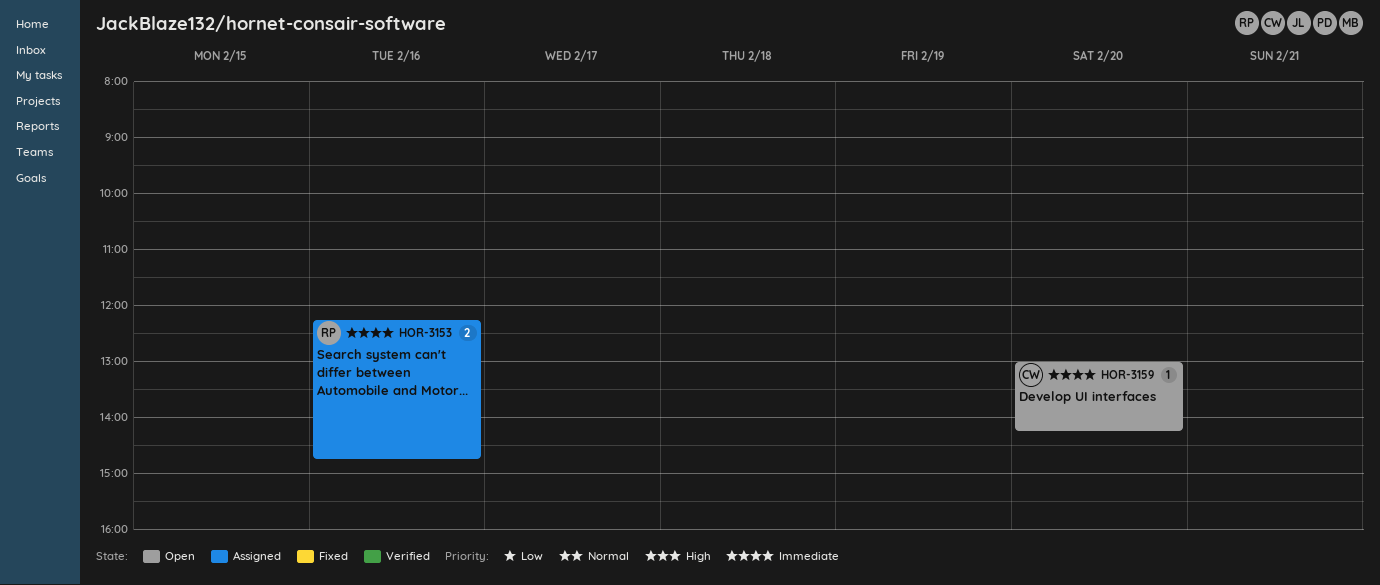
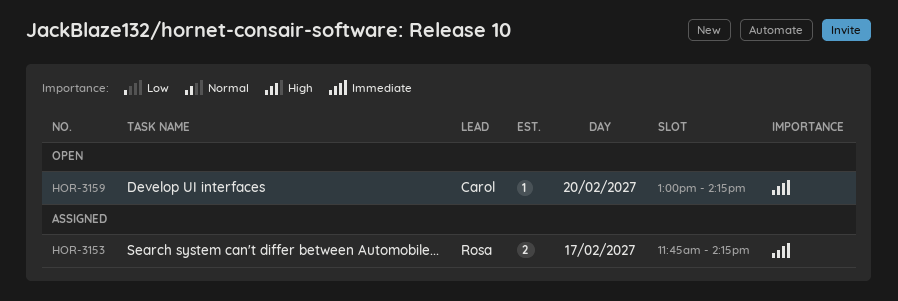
HOR-3153, day: Feb 16 -> Feb 17
HOR-3153, begins: 12:15 -> 11:45
HOR-3153, ends: 14:45 -> 14:15

